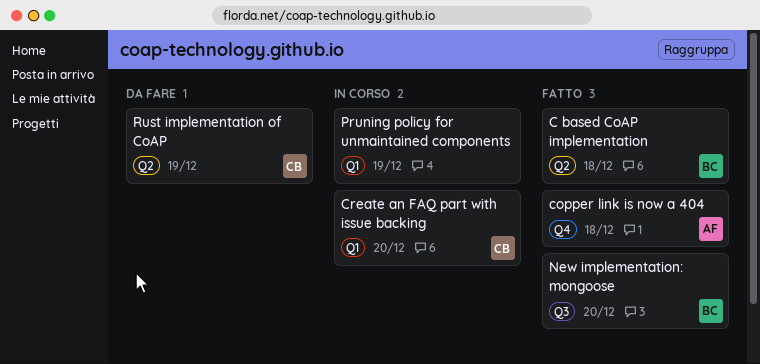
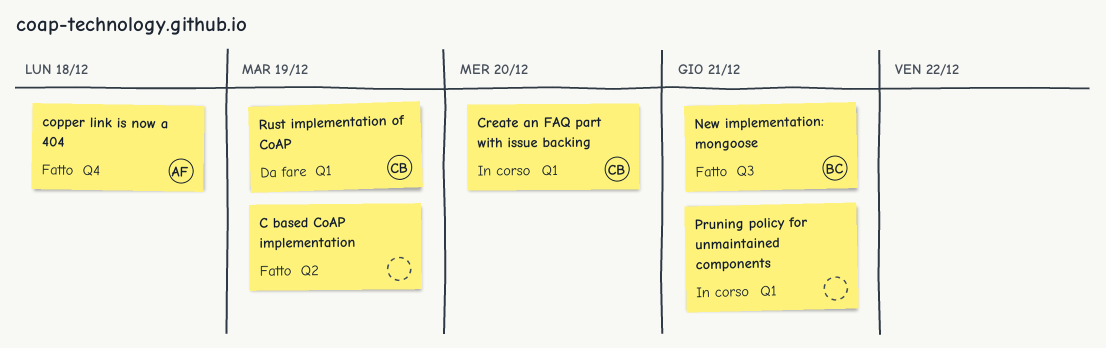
C based CoAP implementation, owner: BC -> none
C based CoAP implementation, due: Dec 18 -> Dec 19
New implementation: mongoose, due: Dec 20 -> Dec 21
Pruning policy for unmaintained components, due: Dec 19 -> Dec 21
Rust implementation of CoAP, label: Q2 -> Q1

